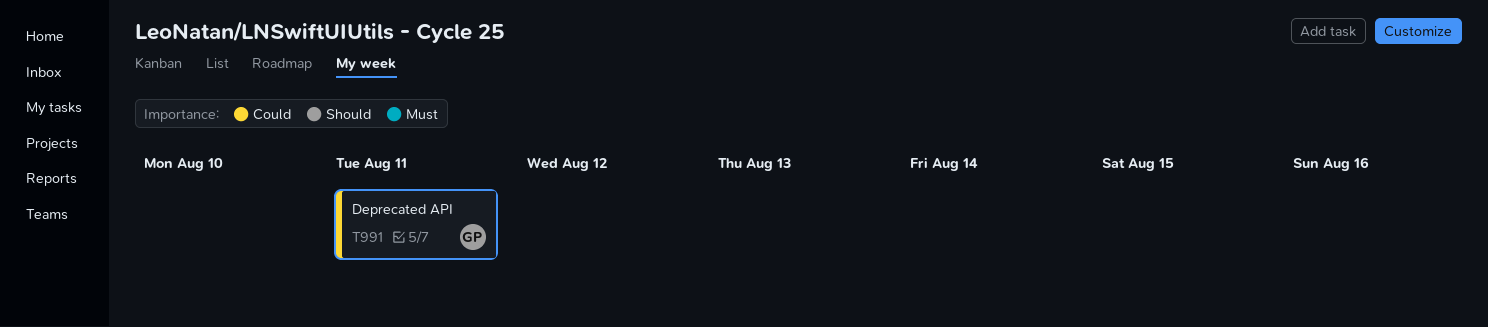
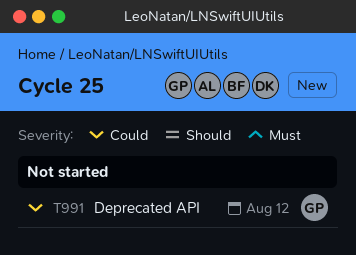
T991, due: Aug 11 -> Aug 12

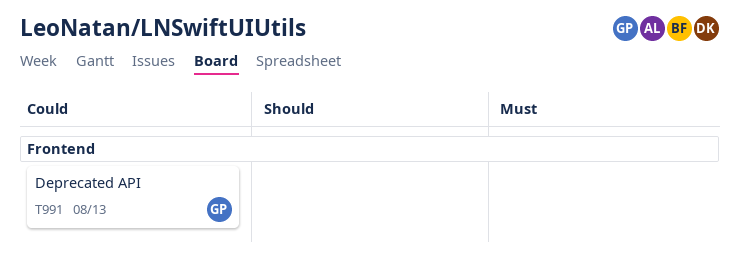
T991, due: Aug 12 -> Aug 13

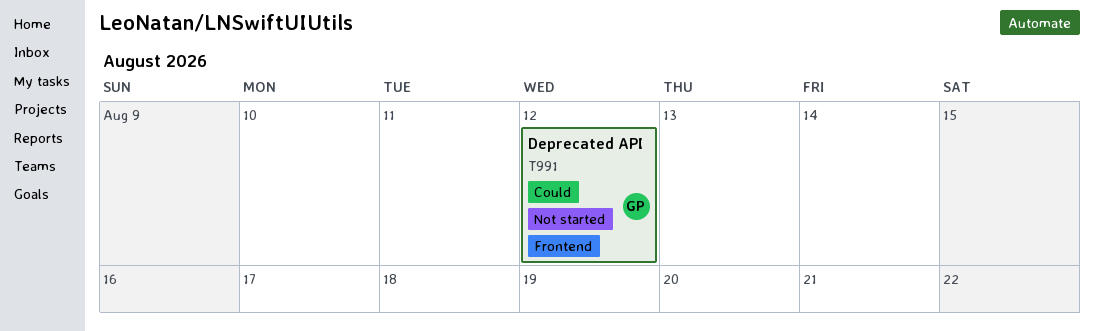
T991, due: Aug 13 -> Aug 12

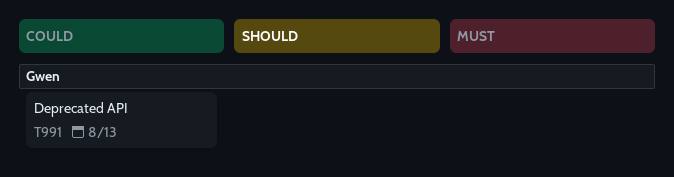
T991, due: Aug 12 -> Aug 13

